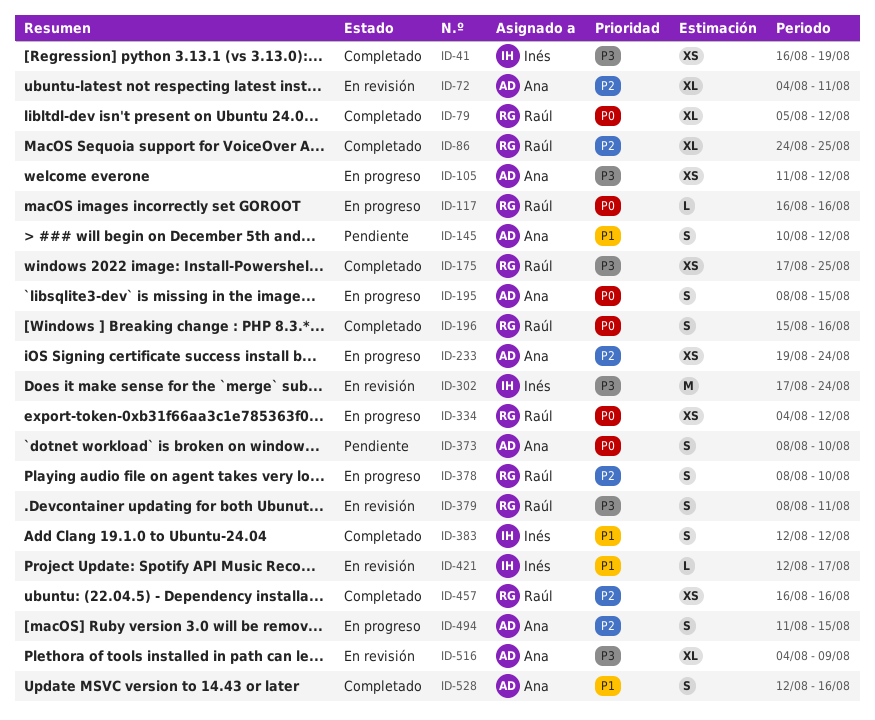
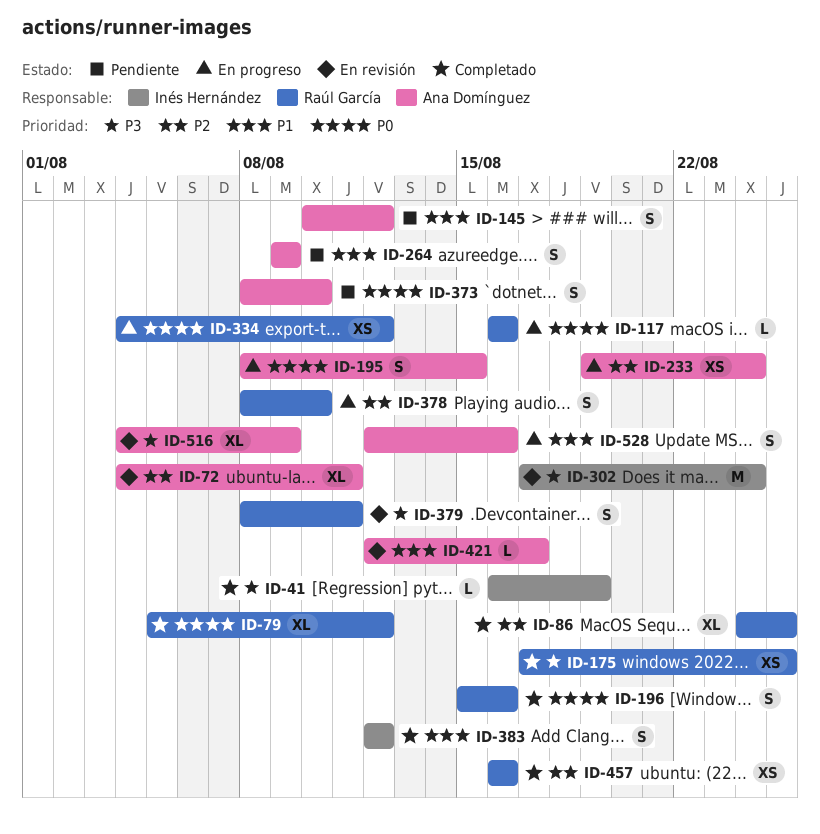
ID-41, estimate: XS -> L
ID-105: present -> none
ID-264: none -> present
ID-421, owner: Inés Hernández -> Ana Domínguez
ID-494: present -> none
ID-528, status: Completado -> En progreso

